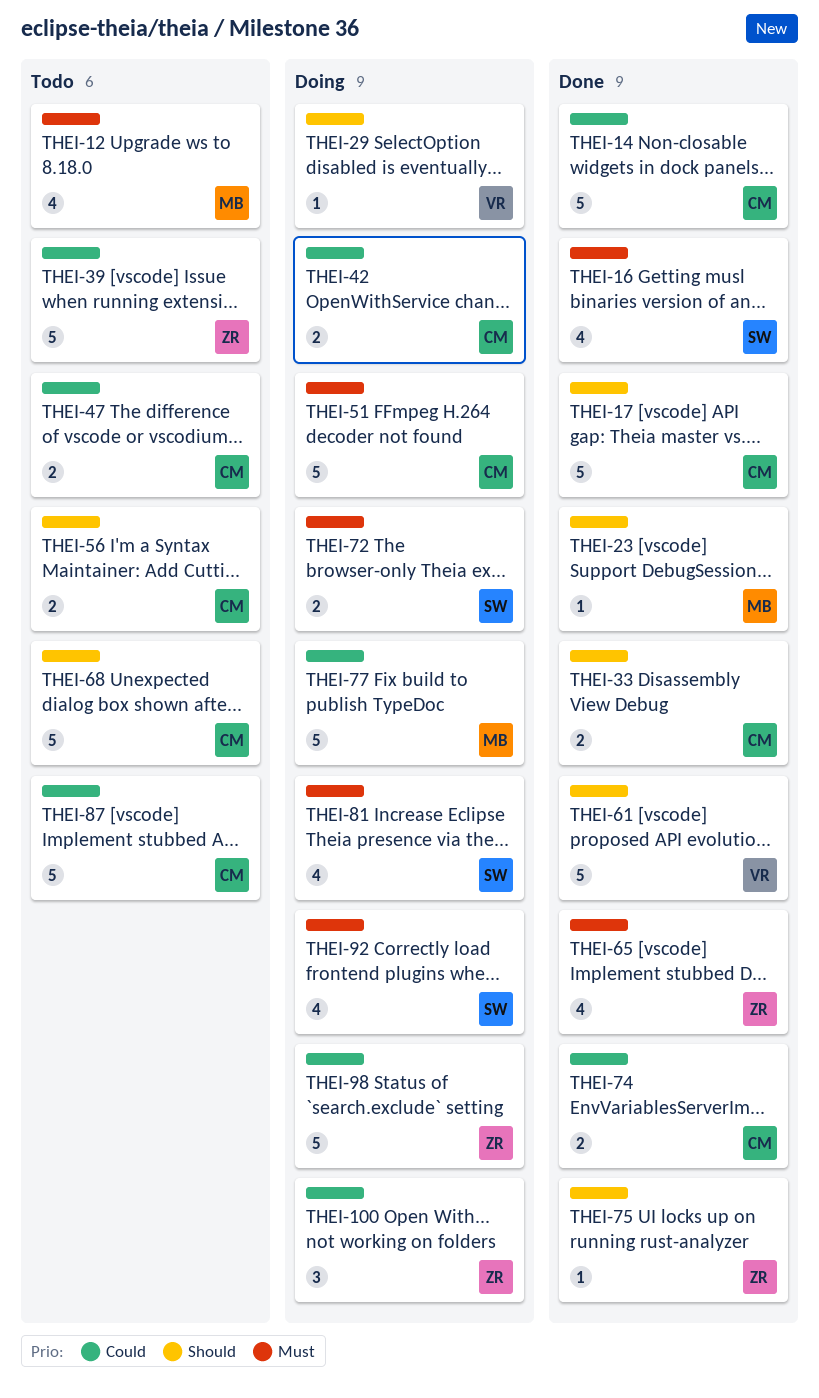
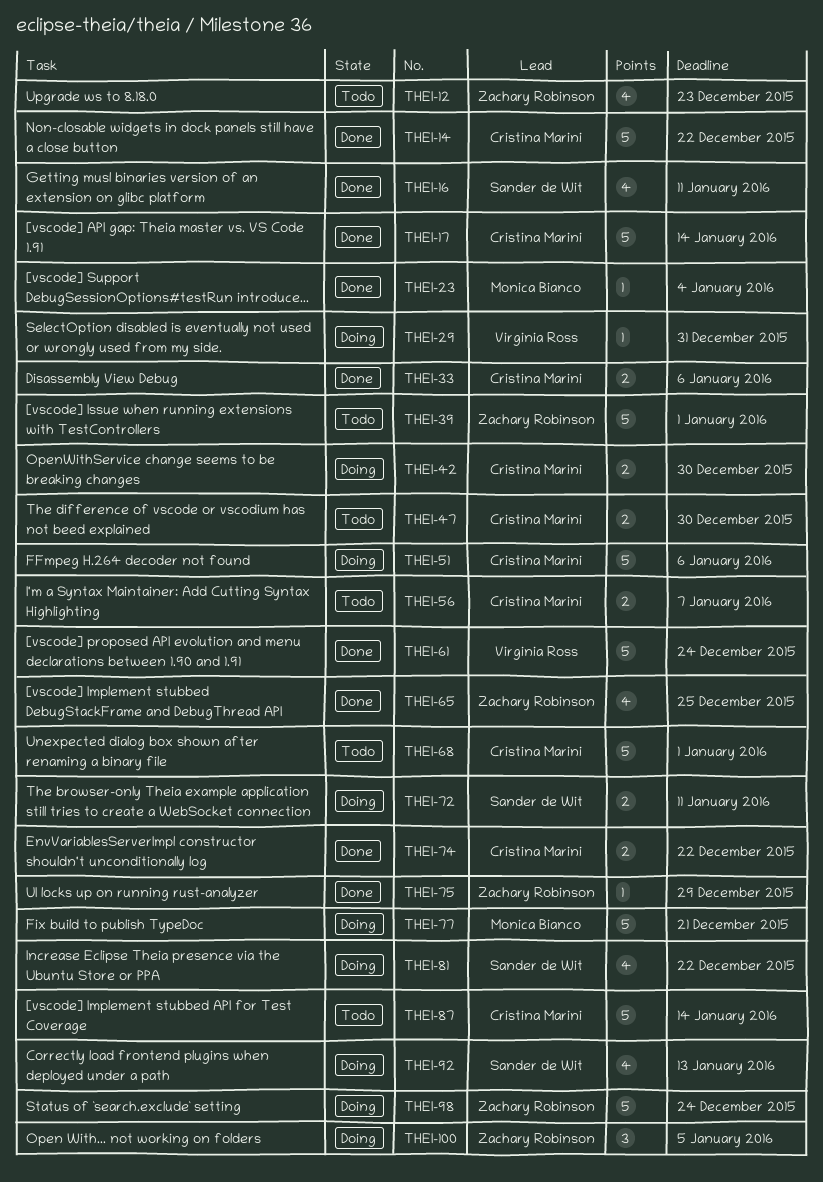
THEI-12, owner: Monica Bianco -> Zachary Robinson

